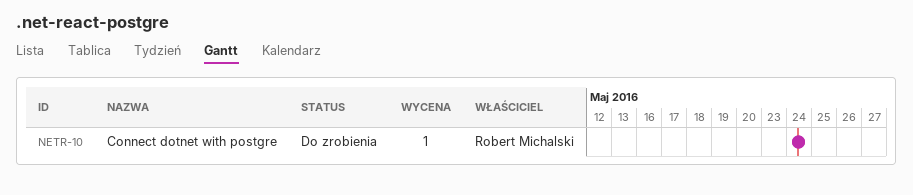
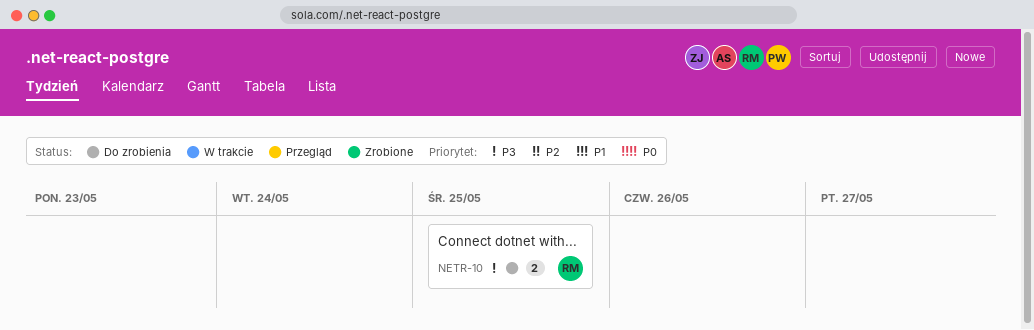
NETR-10, estimate: 1 -> 2
NETR-10, due: May 24 -> May 25

